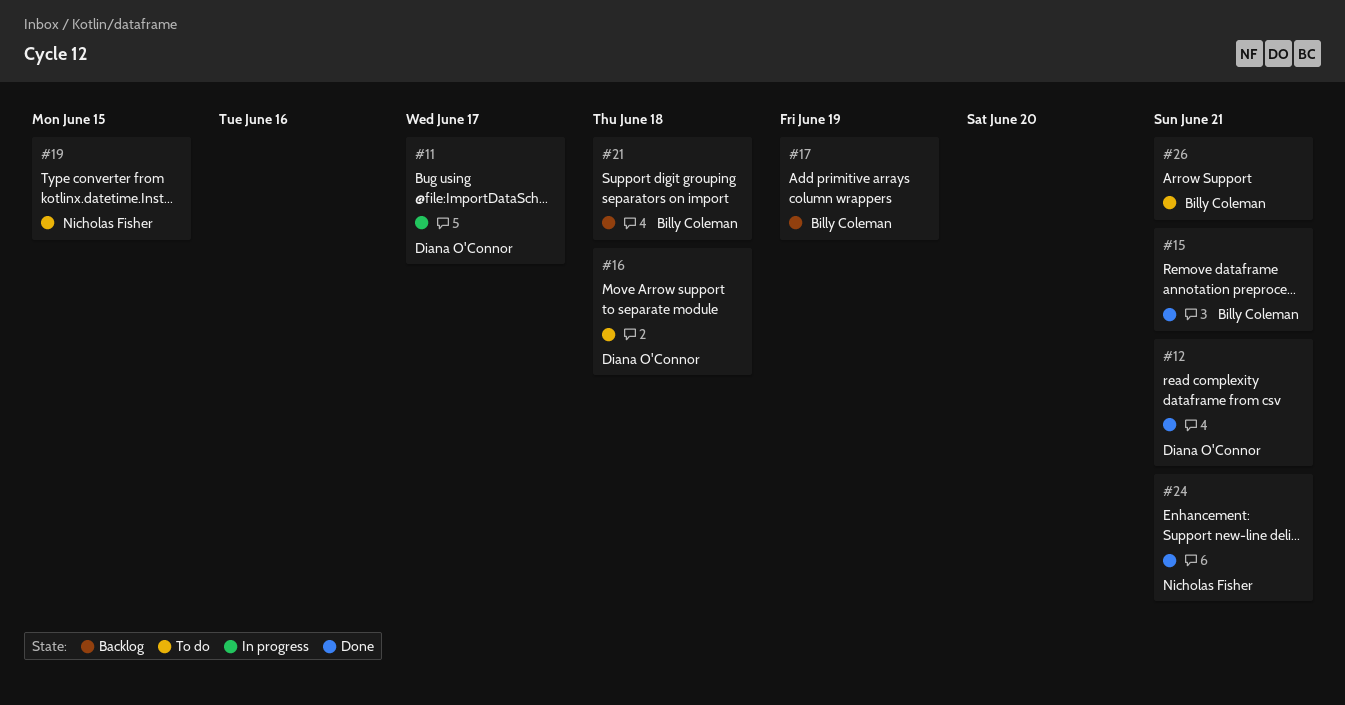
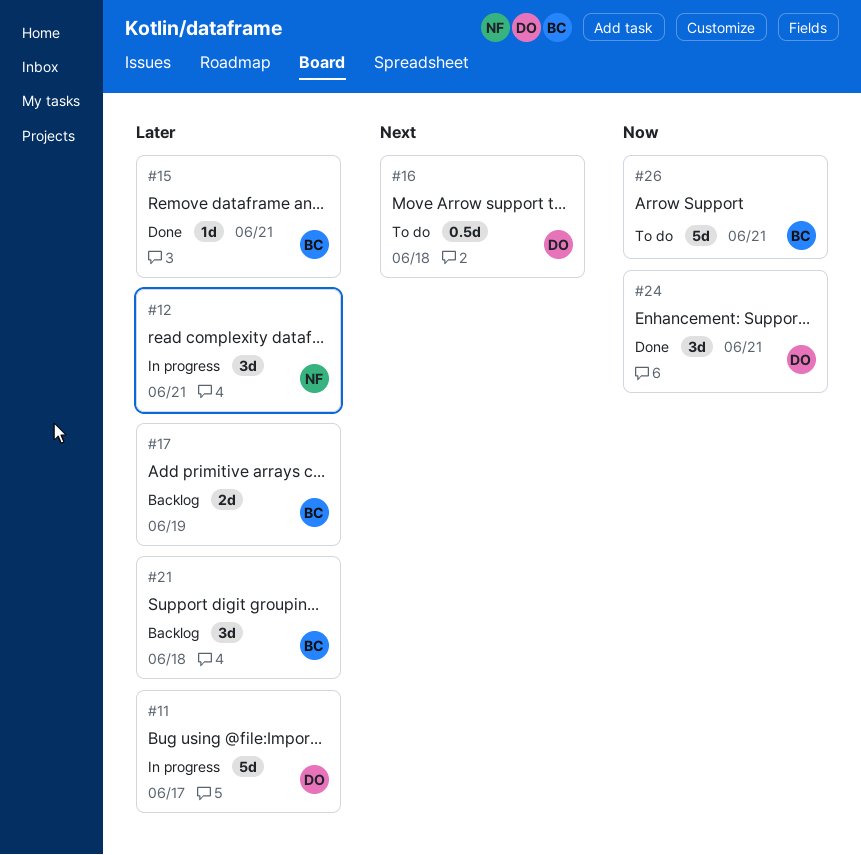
#12, status: Done -> In progress
#12, owner: Diana O'Connor -> Nicholas Fisher
#19: present -> none
#24, owner: Nicholas Fisher -> Diana O'Connor

